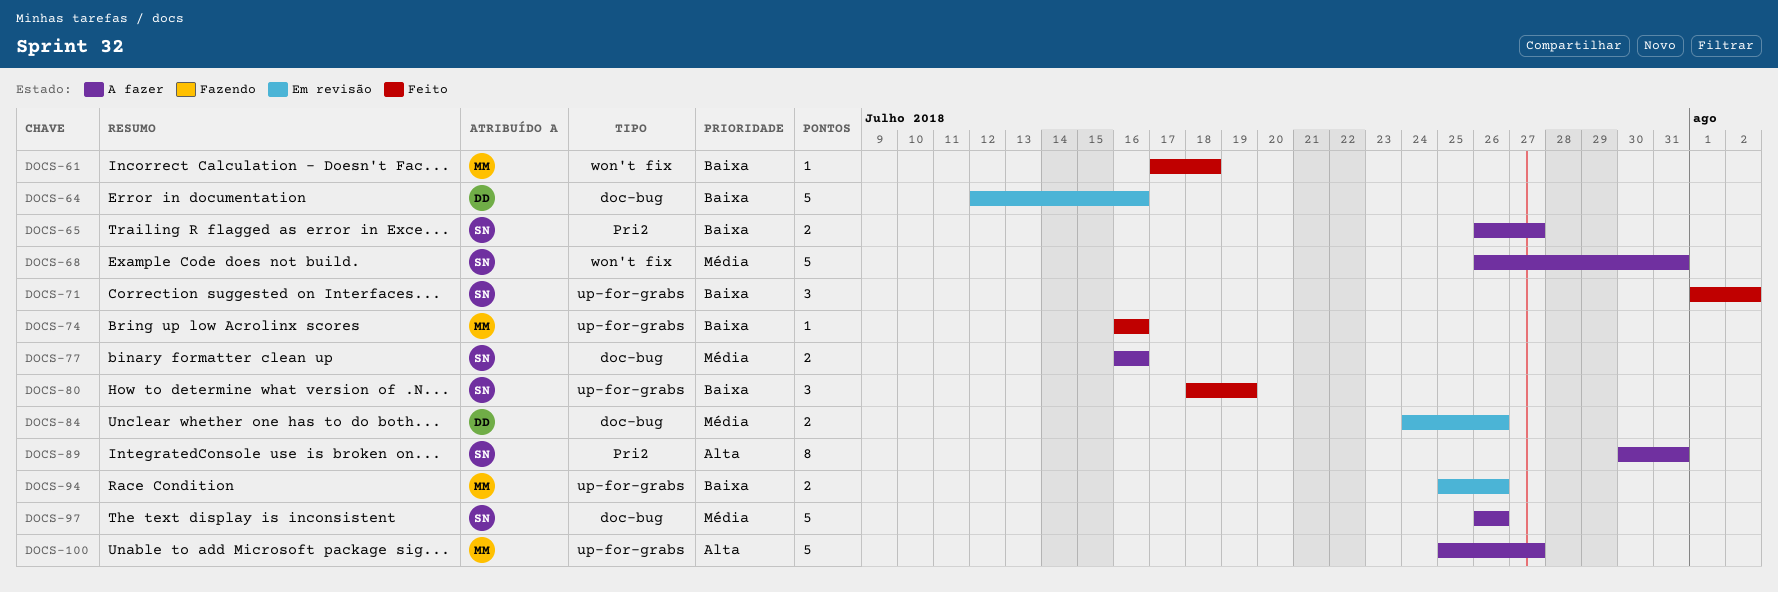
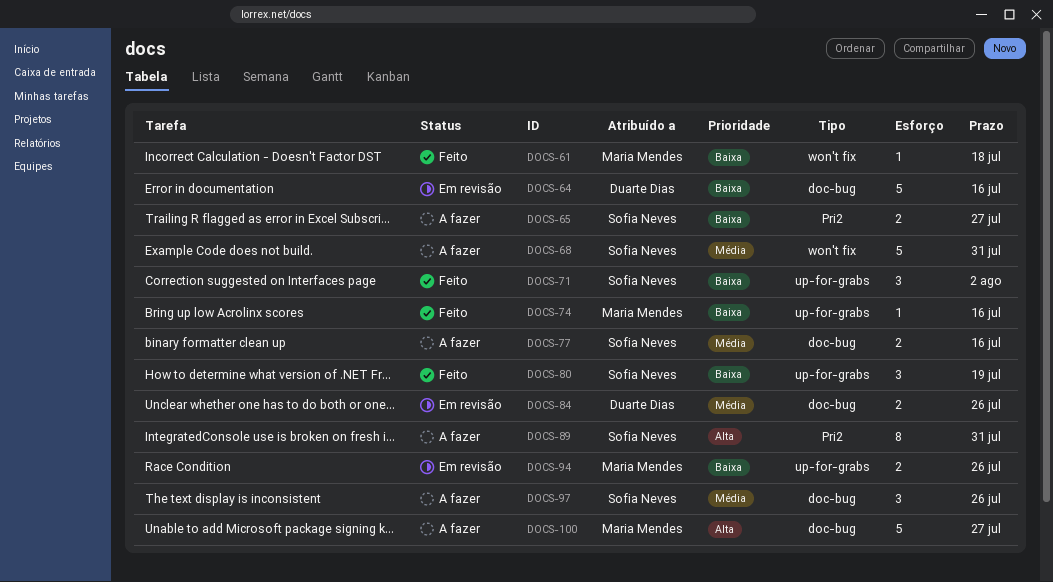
DOCS-97, estimate: 5 -> 3
DOCS-100, label: up-for-grabs -> doc-bug

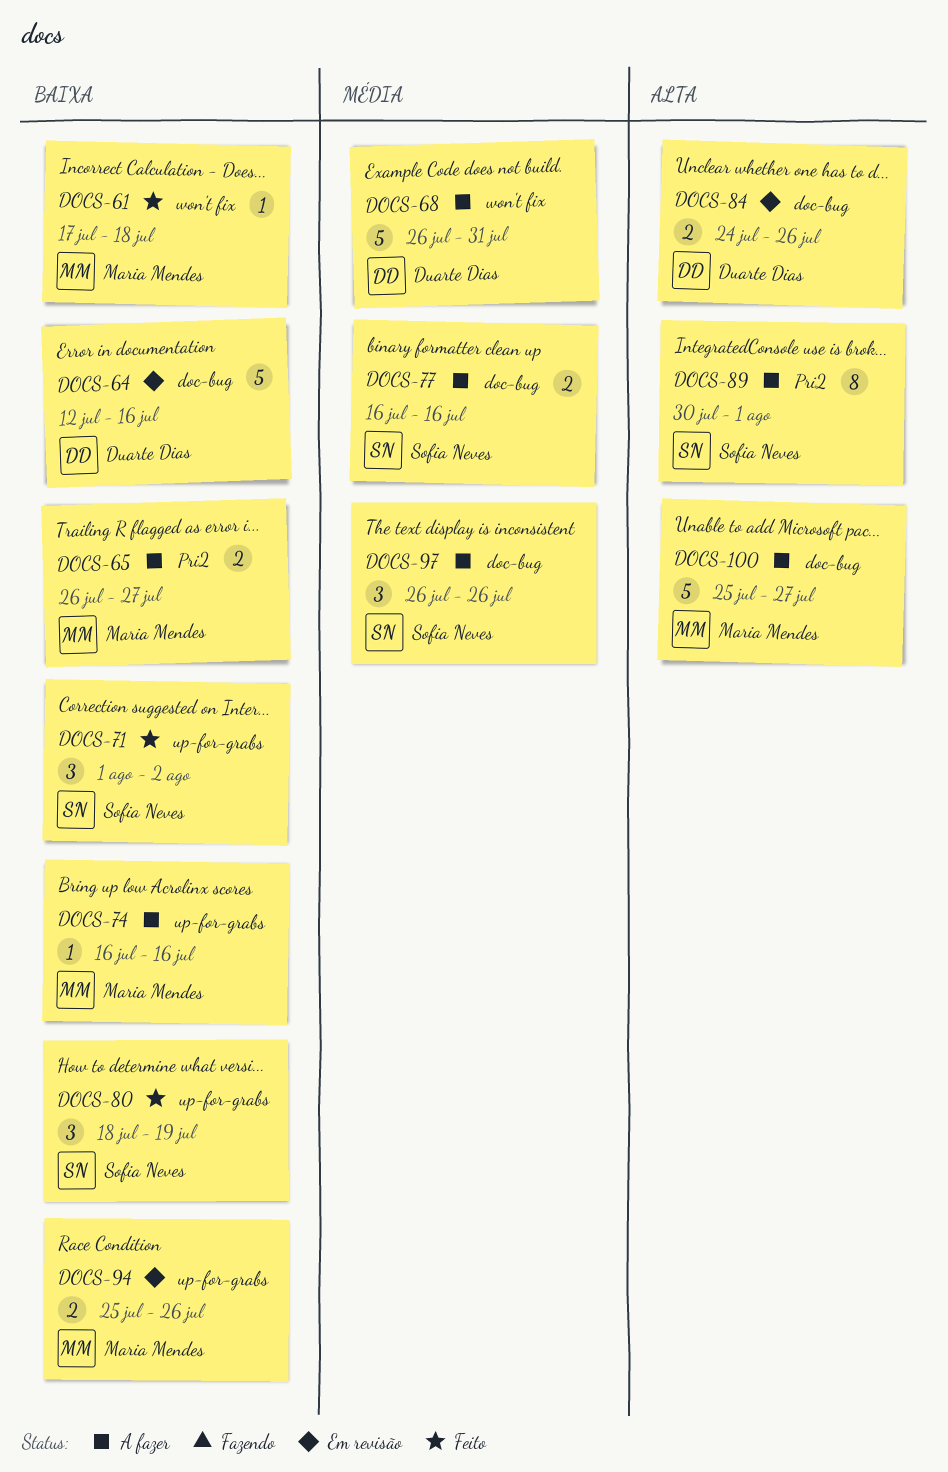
DOCS-65, owner: Sofia Neves -> Maria Mendes
DOCS-68, owner: Sofia Neves -> Duarte Dias
DOCS-74, status: Feito -> A fazer
DOCS-84, priority: Média -> Alta
DOCS-89, due: Jul 31 -> Aug 1

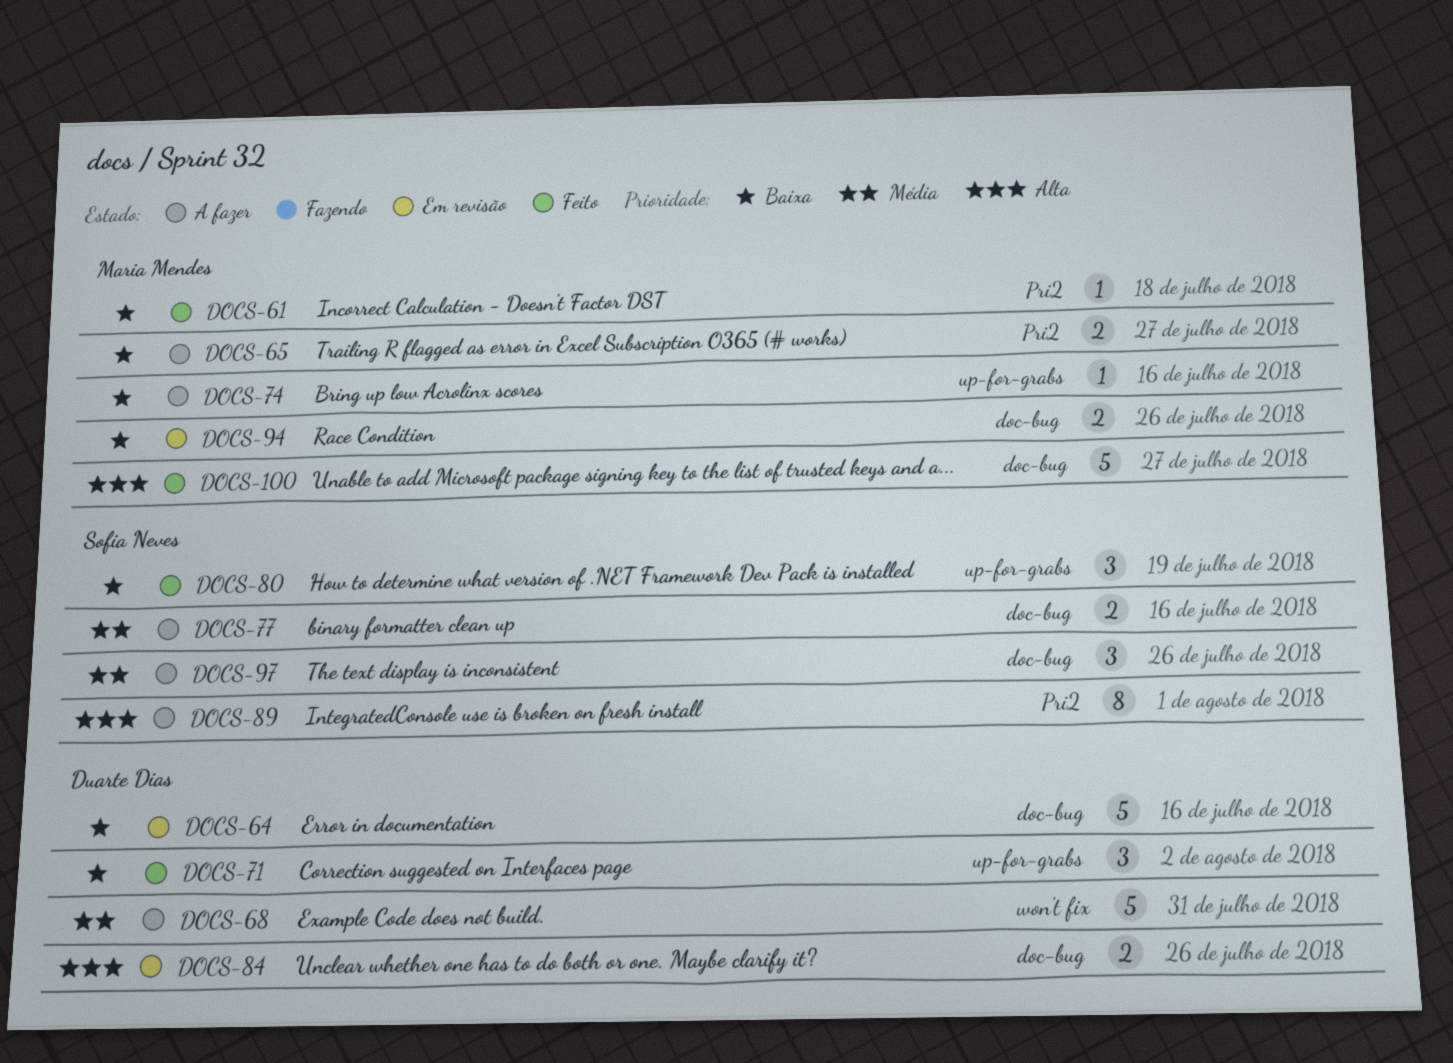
DOCS-61, label: won't fix -> Pri2
DOCS-71, owner: Sofia Neves -> Duarte Dias
DOCS-94, label: up-for-grabs -> doc-bug
DOCS-100, status: A fazer -> Feito

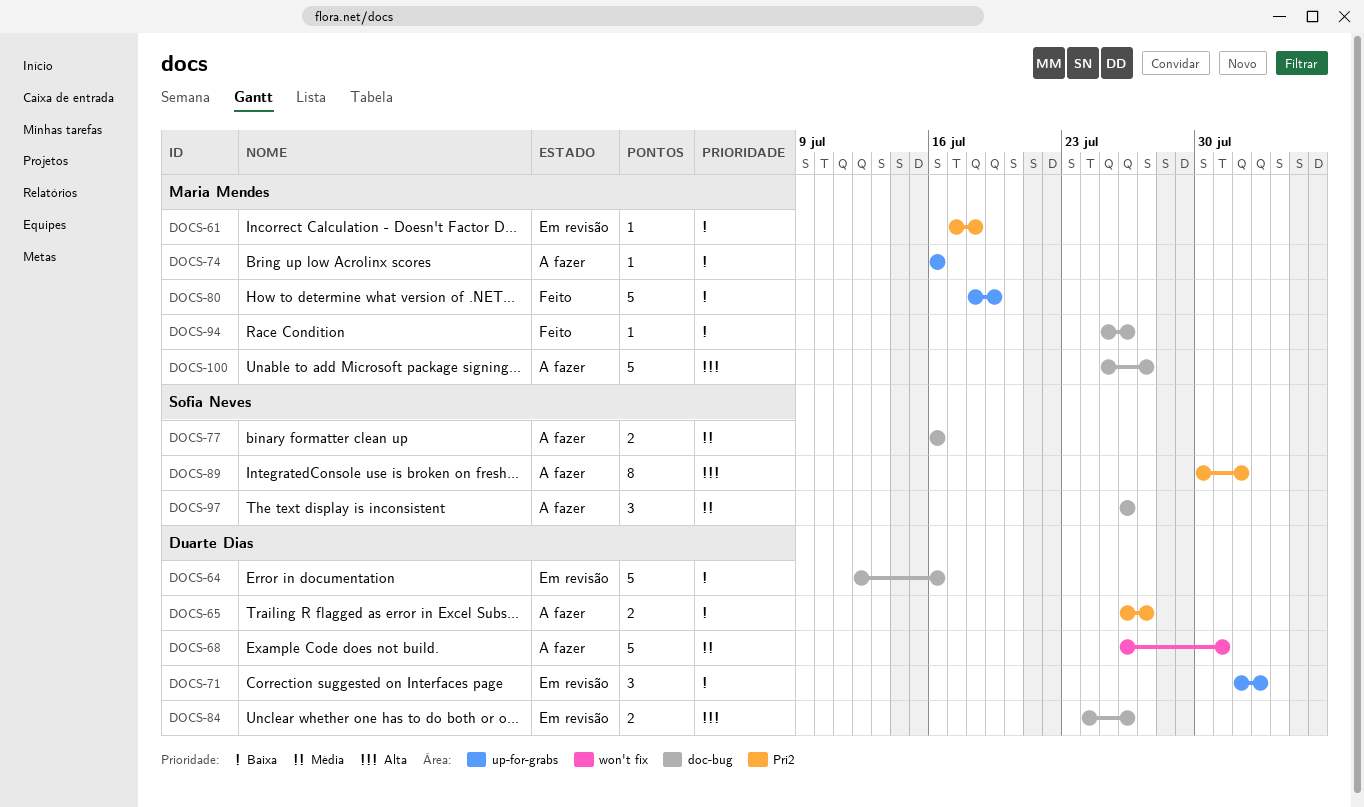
DOCS-61, status: Feito -> Em revisão
DOCS-65, owner: Maria Mendes -> Duarte Dias
DOCS-71, status: Feito -> Em revisão
DOCS-80, owner: Sofia Neves -> Maria Mendes
DOCS-80, estimate: 3 -> 5
DOCS-94, status: Em revisão -> Feito
DOCS-94, estimate: 2 -> 1
DOCS-100, status: Feito -> A fazer

